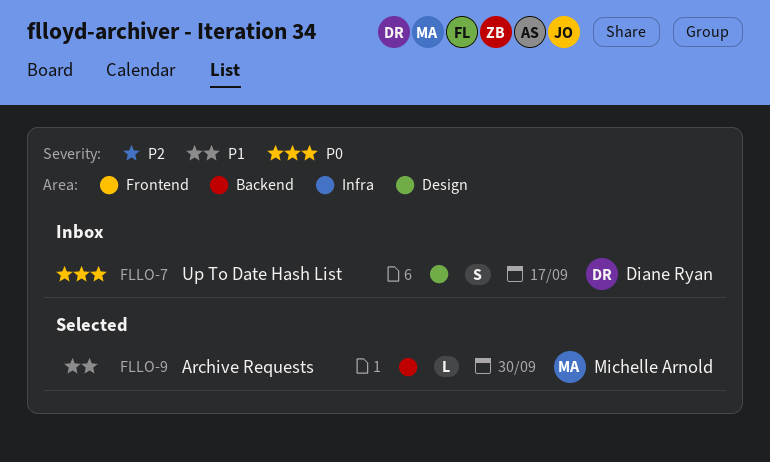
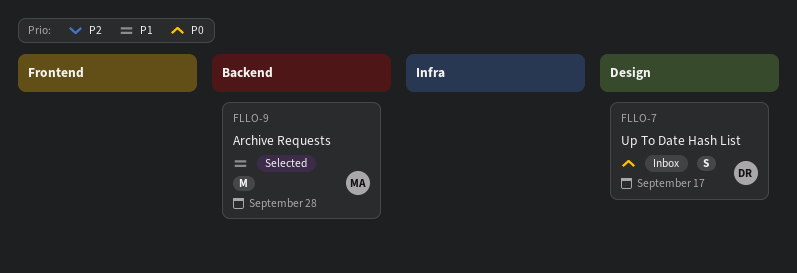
FLLO-9, estimate: L -> M
FLLO-9, due: Sep 30 -> Sep 28

